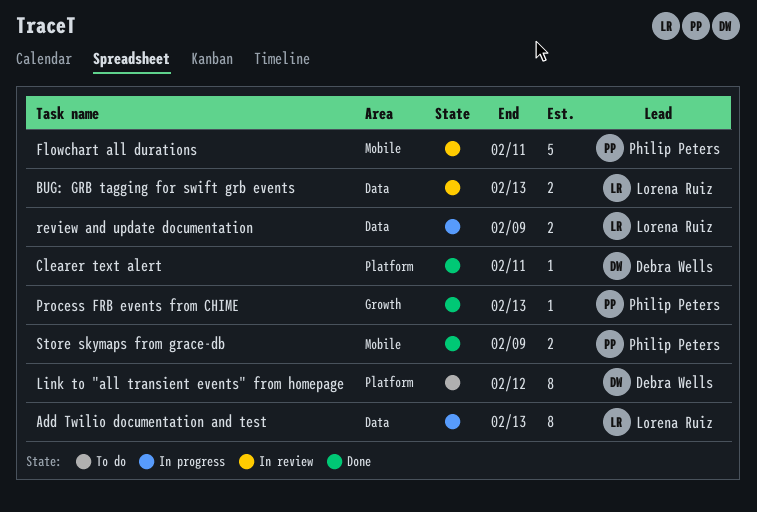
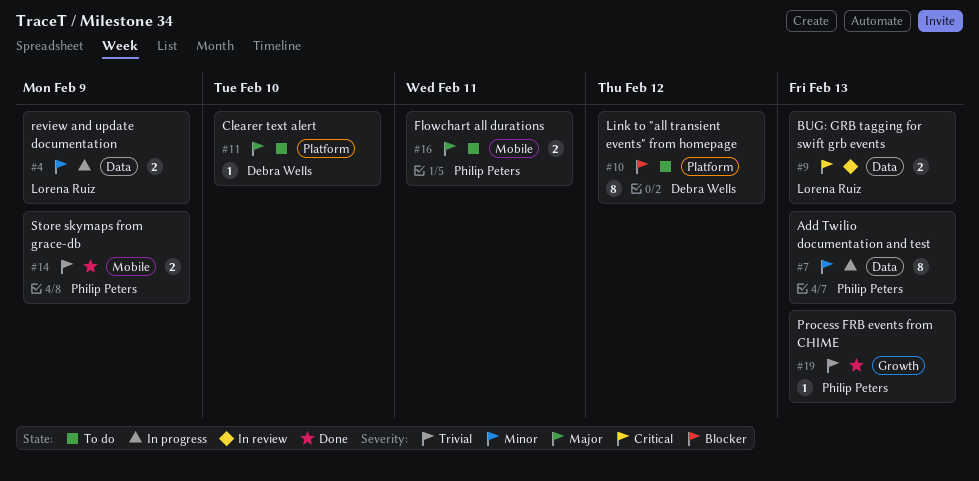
Add Twilio documentation and test, owner: Lorena Ruiz -> Philip Peters
Clearer text alert, status: Done -> To do
Clearer text alert, due: Feb 11 -> Feb 10
Flowchart all durations, status: In review -> To do
Flowchart all durations, estimate: 5 -> 2

